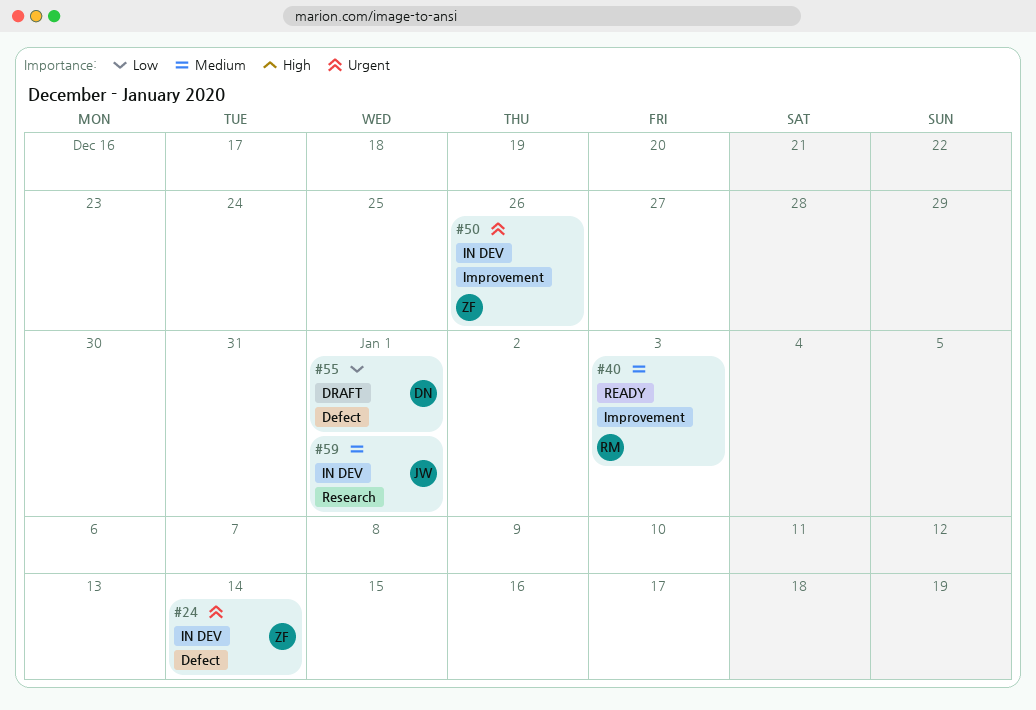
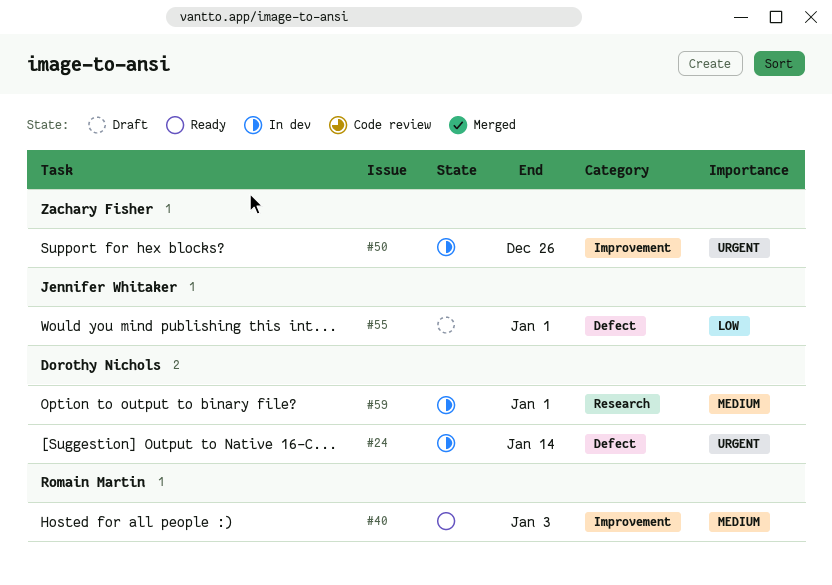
#24, owner: Zachary Fisher -> Dorothy Nichols
#55, owner: Dorothy Nichols -> Jennifer Whitaker
#59, owner: Jennifer Whitaker -> Dorothy Nichols

